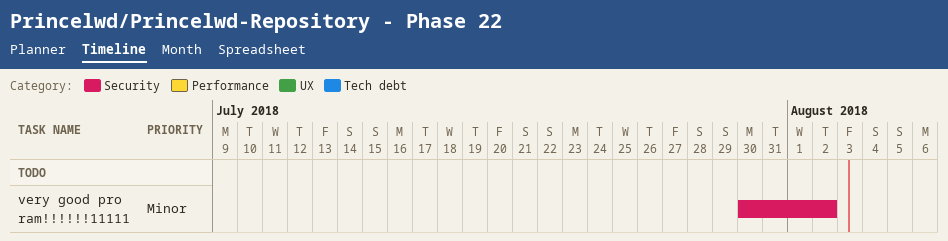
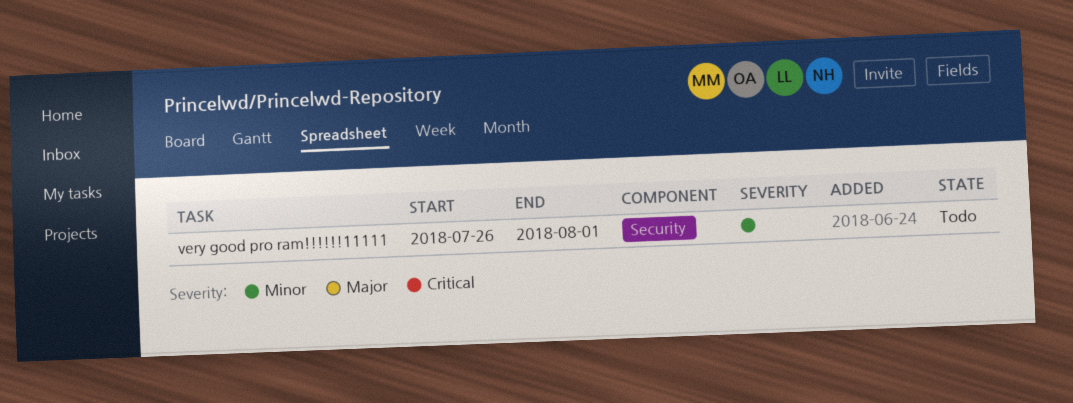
very good pro ram!!!!!!11111, start: Jul 30 -> Jul 26
very good pro ram!!!!!!11111, due: Aug 2 -> Aug 1

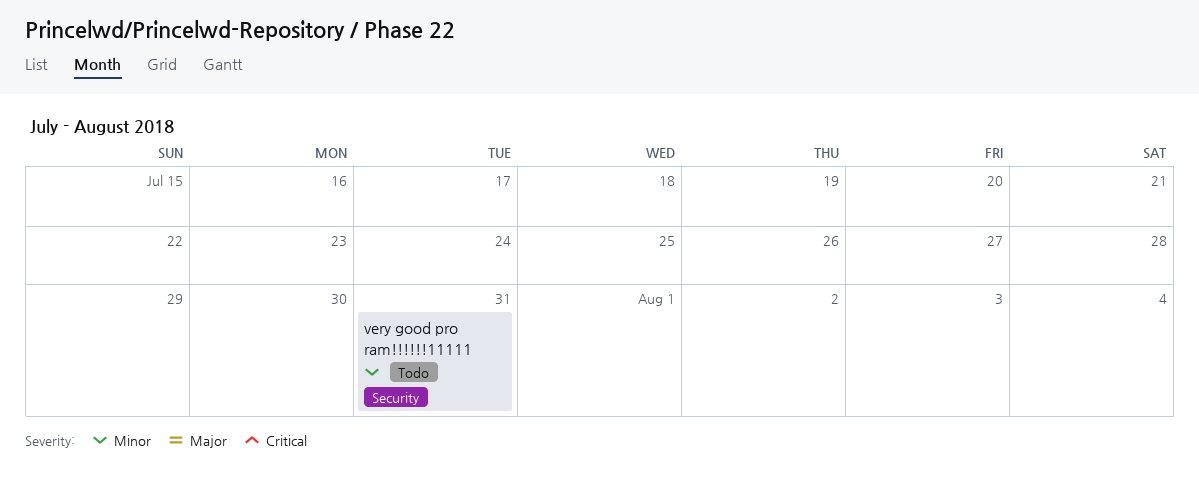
very good pro ram!!!!!!11111, due: Aug 1 -> Jul 31

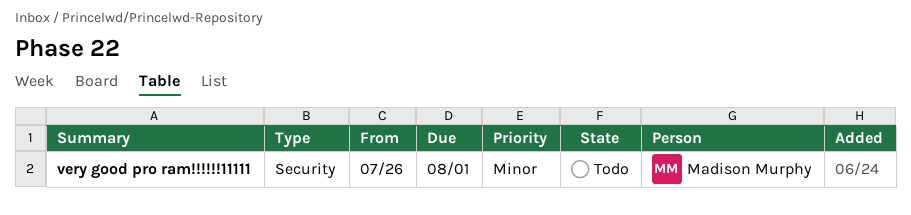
very good pro ram!!!!!!11111, due: Jul 31 -> Aug 1

